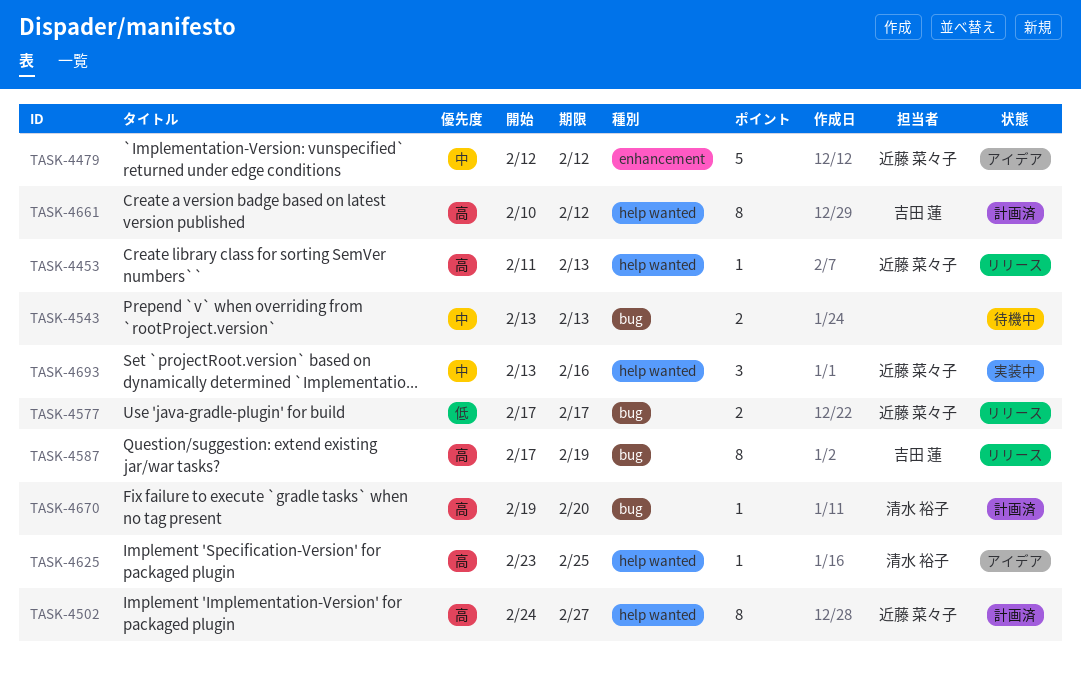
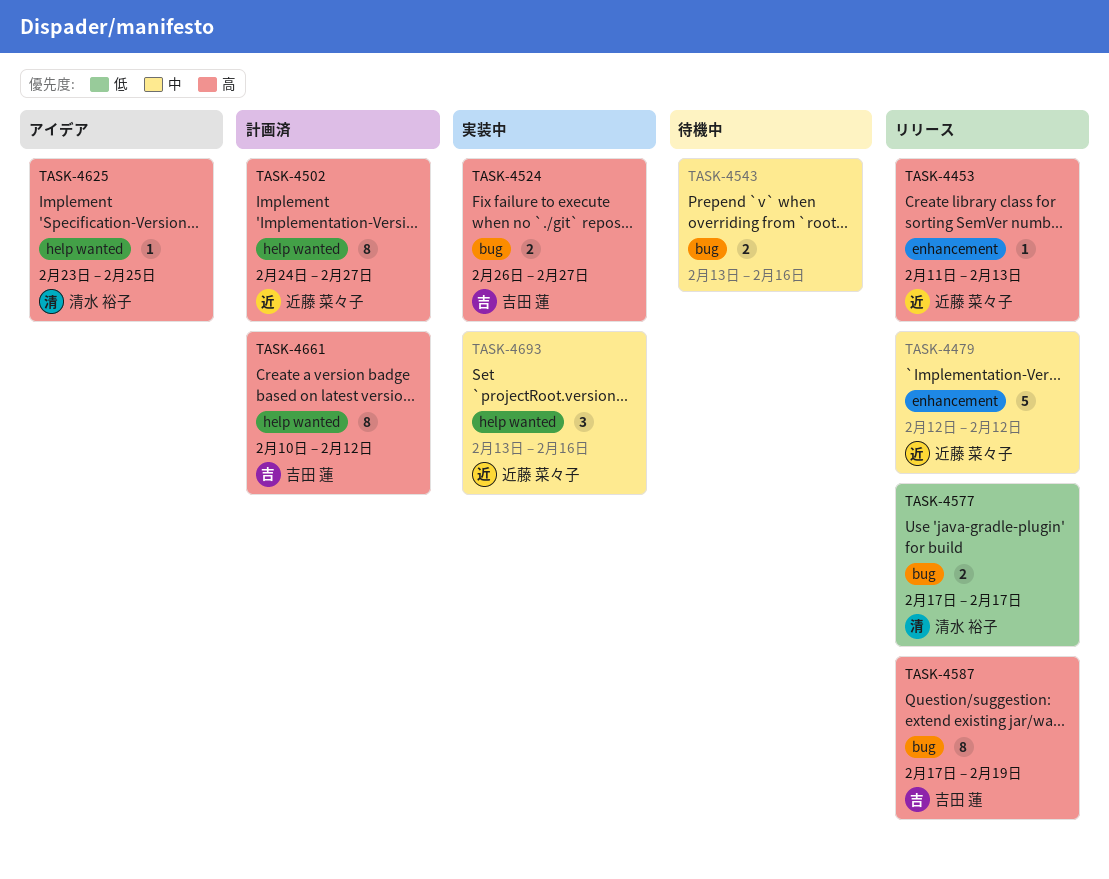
TASK-4453, label: help wanted -> enhancement
TASK-4479, status: アイデア -> リリース
TASK-4524: none -> present
TASK-4543, due: Feb 13 -> Feb 16
TASK-4577, owner: 近藤 菜々子 -> 清水 裕子
TASK-4670: present -> none

